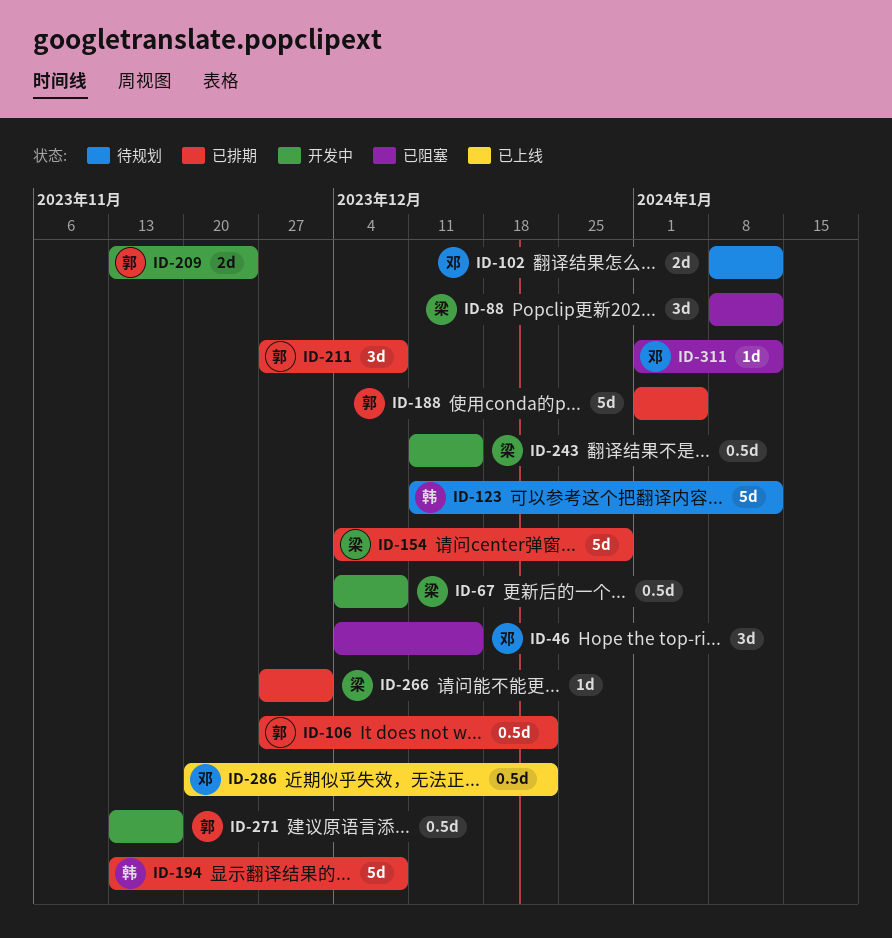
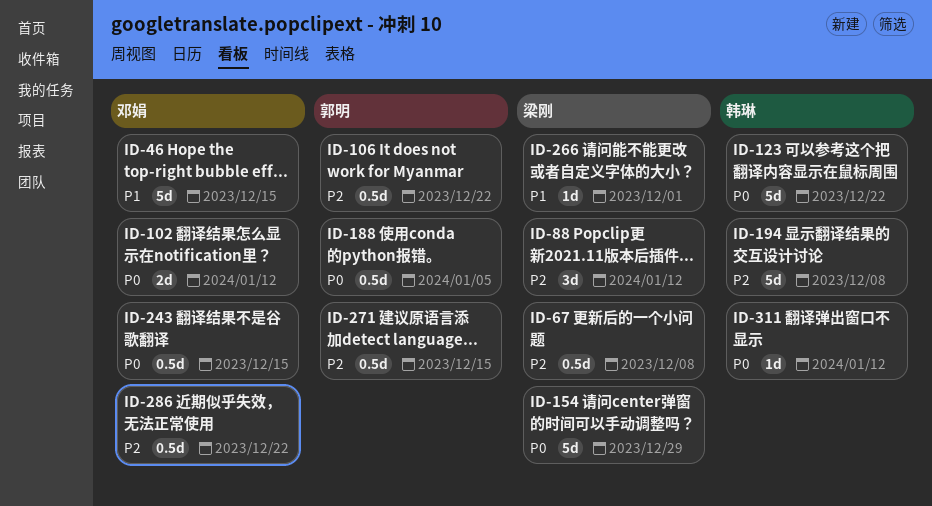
ID-46, estimate: 3d -> 5d
ID-123, due: Jan 12 -> Dec 22
ID-188, estimate: 5d -> 0.5d
ID-209: present -> none
ID-211: present -> none
ID-243, owner: 梁刚 -> 邓娟
ID-271, due: Nov 17 -> Dec 15
ID-311, owner: 邓娟 -> 韩琳

